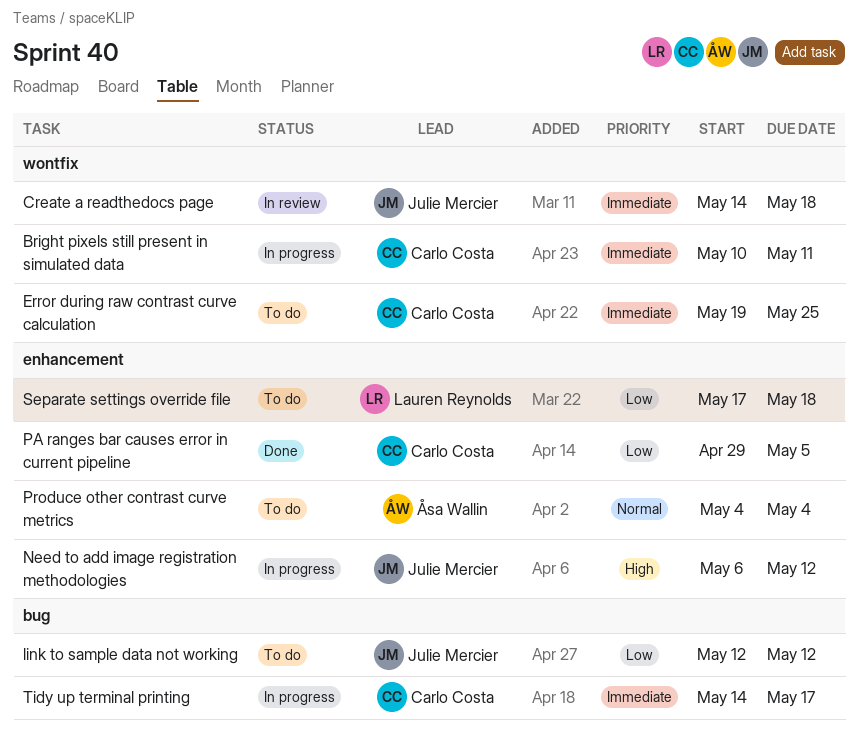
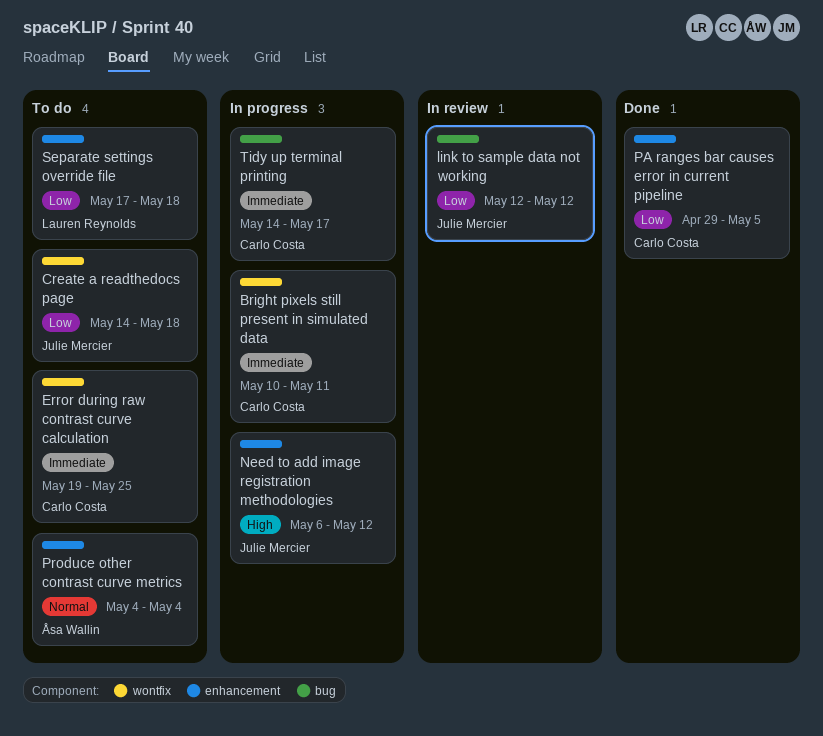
Create a readthedocs page, status: In review -> To do
Create a readthedocs page, priority: Immediate -> Low
link to sample data not working, status: To do -> In review

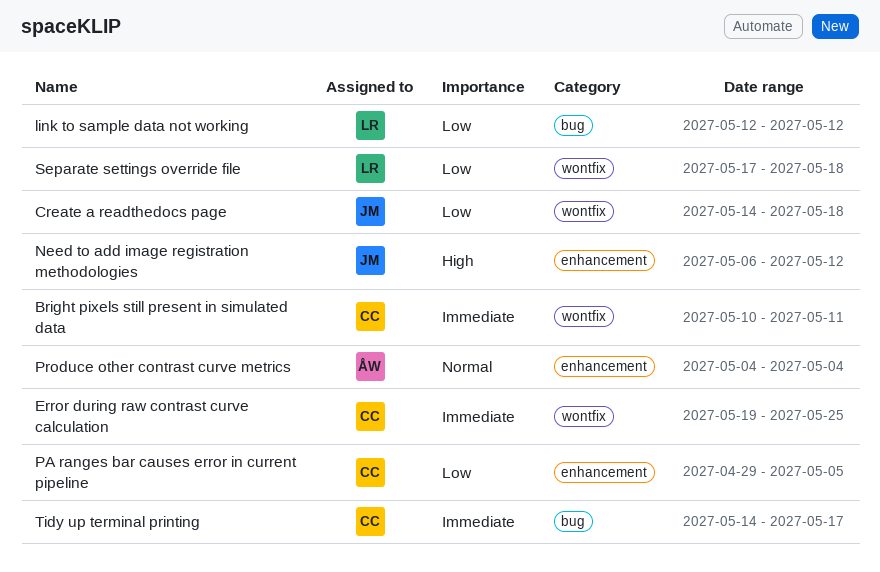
link to sample data not working, owner: Julie Mercier -> Lauren Reynolds
Separate settings override file, label: enhancement -> wontfix

